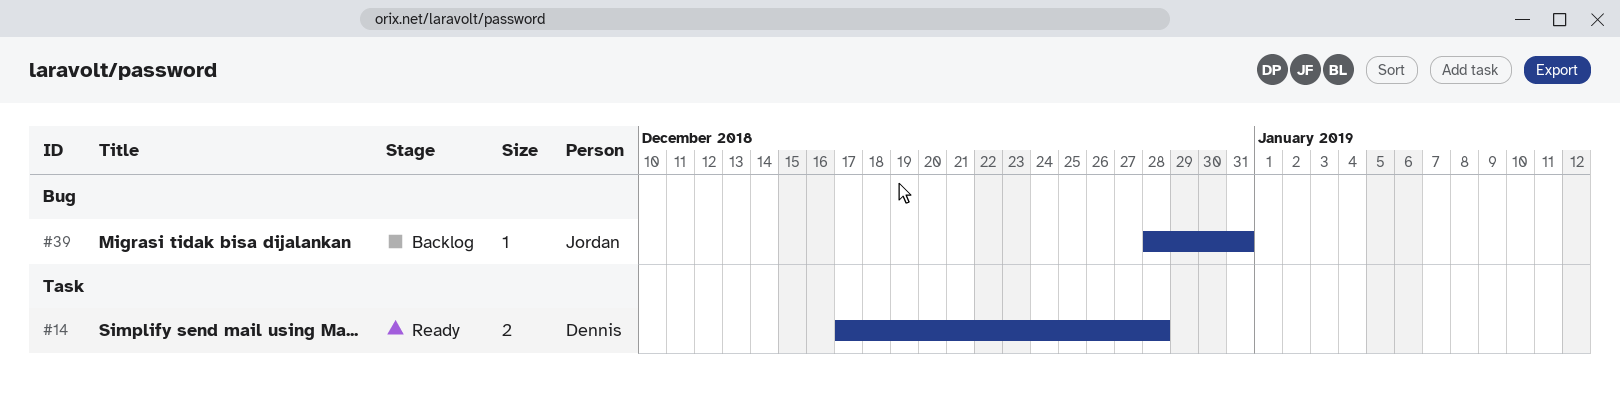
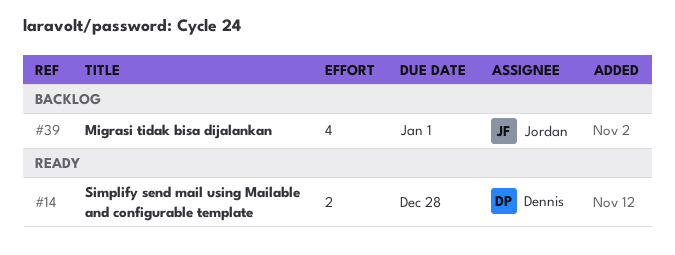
#39, estimate: 1 -> 4
#39, due: Dec 31 -> Jan 1

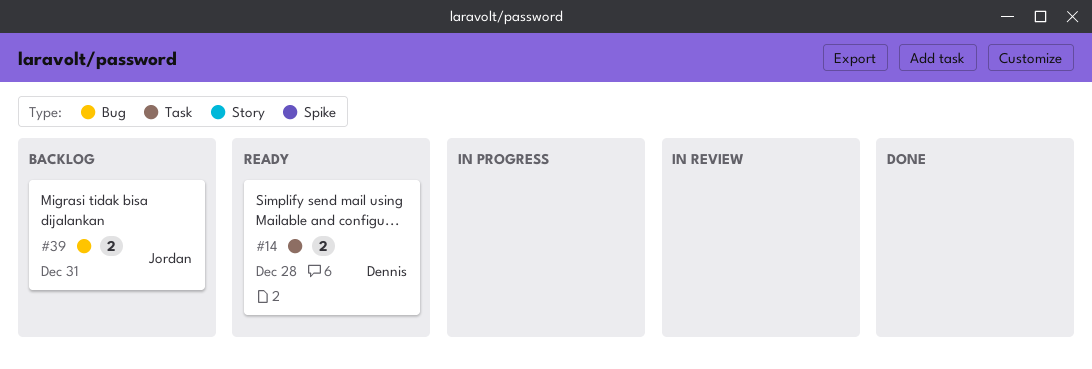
#39, estimate: 4 -> 2
#39, due: Jan 1 -> Dec 31

